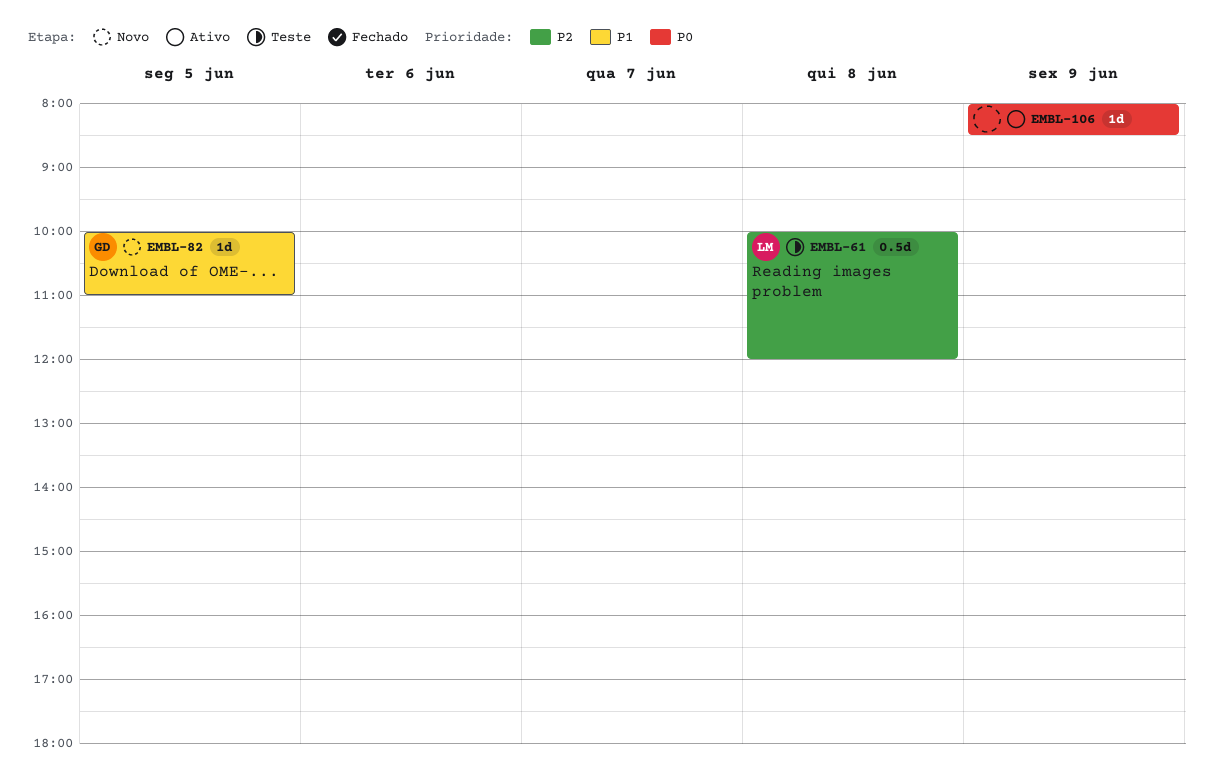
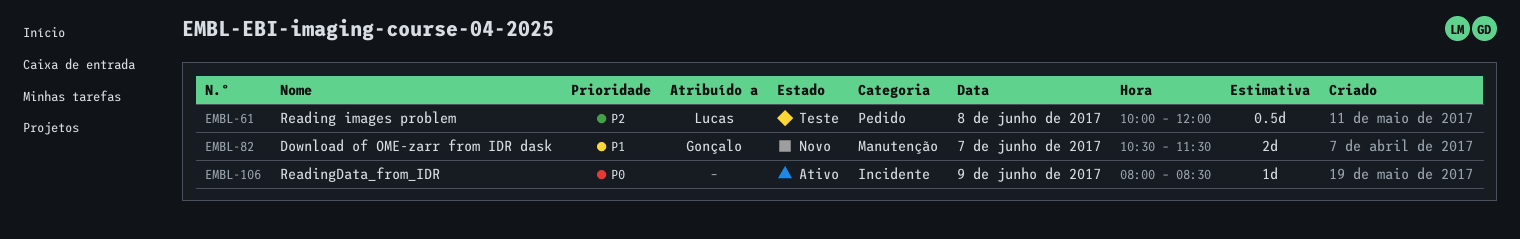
EMBL-82, estimate: 1d -> 2d
EMBL-82, day: Jun 5 -> Jun 7
EMBL-82, begins: 10:00 -> 10:30
EMBL-82, ends: 11:00 -> 11:30

